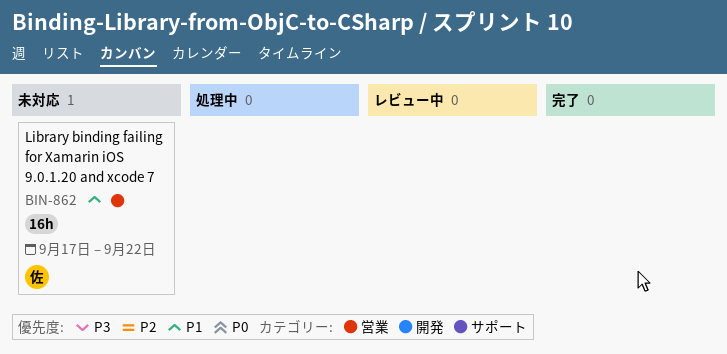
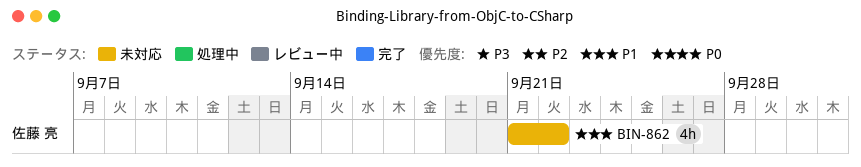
BIN-862, estimate: 16h -> 4h
BIN-862, start: Sep 17 -> Sep 21

